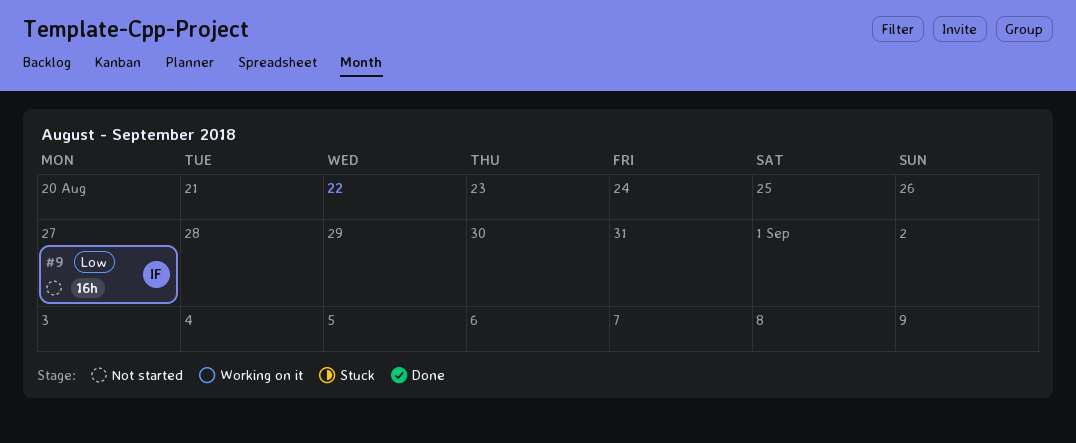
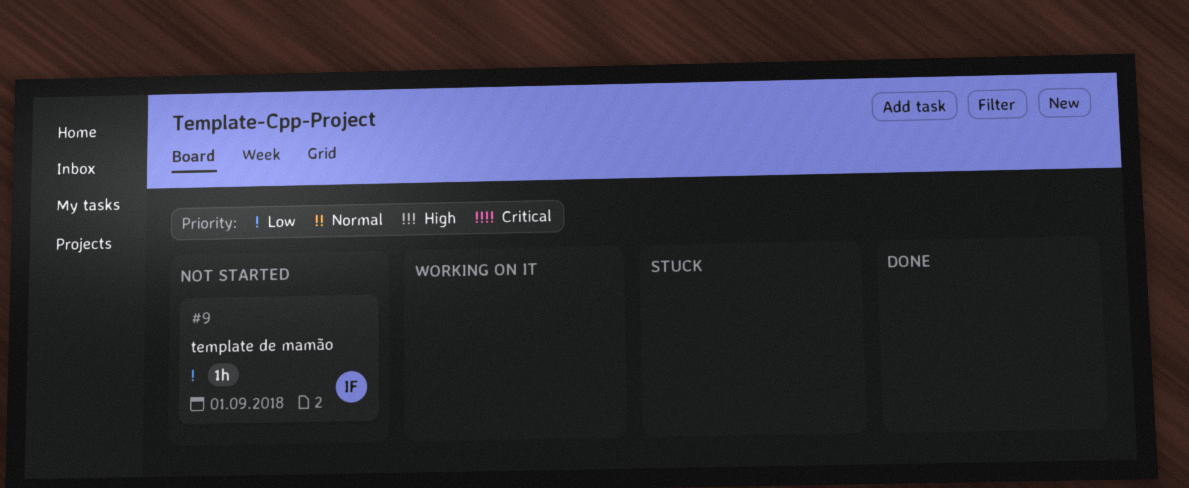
#9, estimate: 16h -> 1h
#9, due: Aug 27 -> Sep 1

